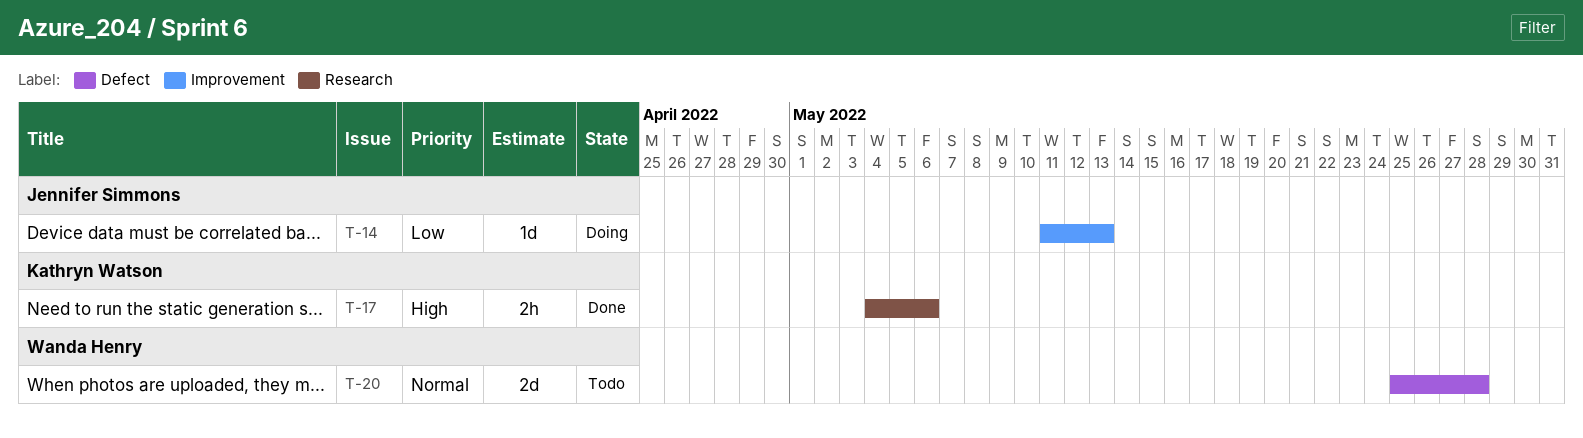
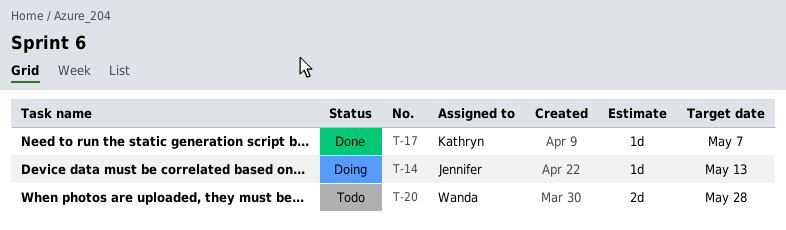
T-17, estimate: 2h -> 1d
T-17, due: May 6 -> May 7

